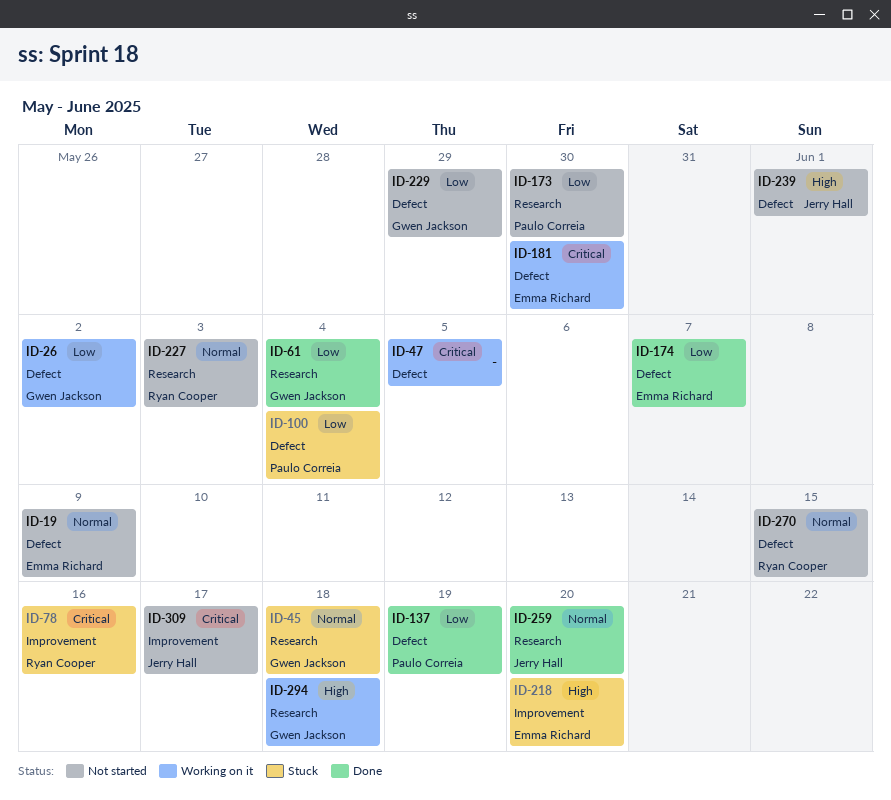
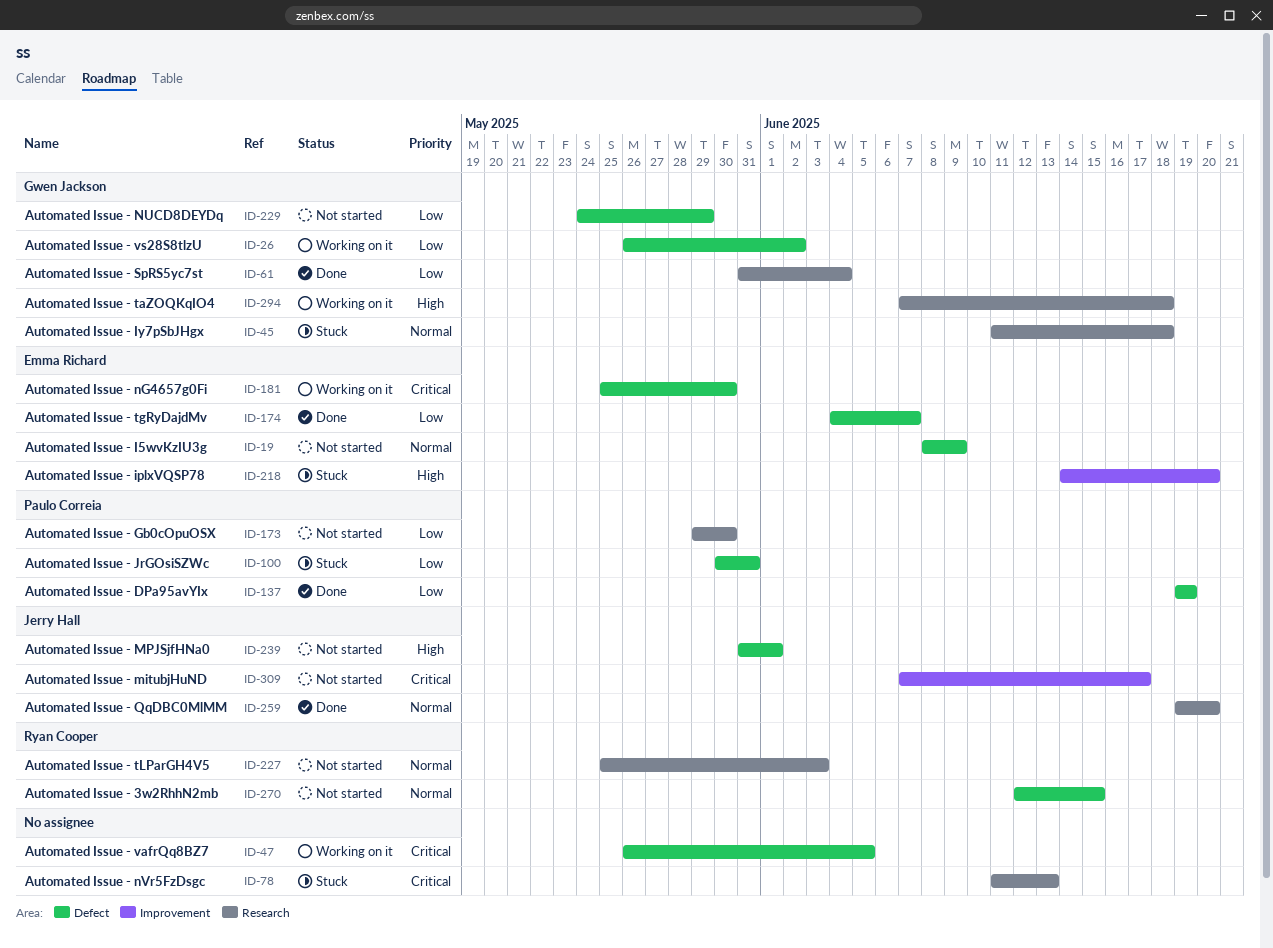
ID-78, owner: Ryan Cooper -> none
ID-78, label: Improvement -> Research
ID-78, due: Jun 16 -> Jun 13
ID-100, due: Jun 4 -> May 31

